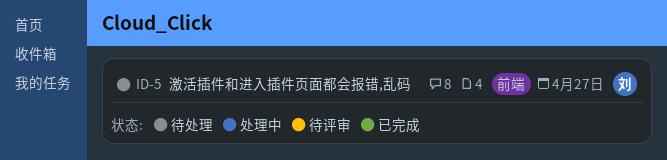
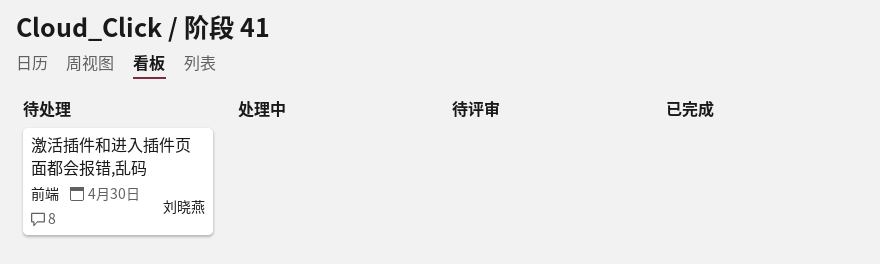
激活插件和进入插件页面都会报错,乱码, due: Apr 27 -> Apr 30

